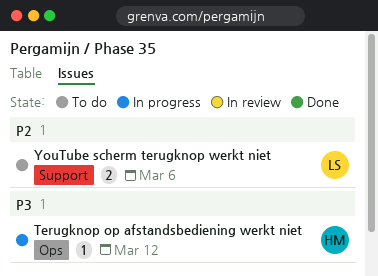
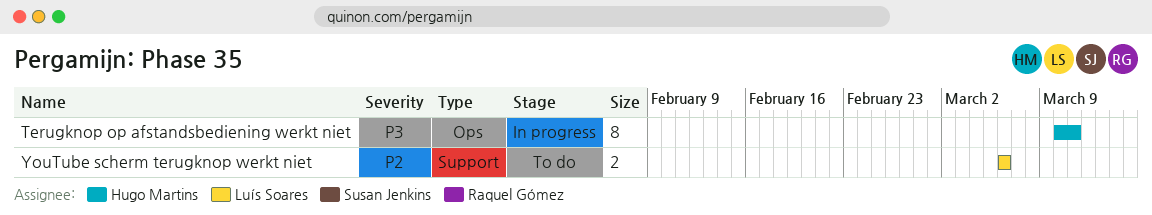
Terugknop op afstandsbediening werkt niet, estimate: 1 -> 8
Terugknop op afstandsbediening werkt niet, due: Mar 12 -> Mar 11

